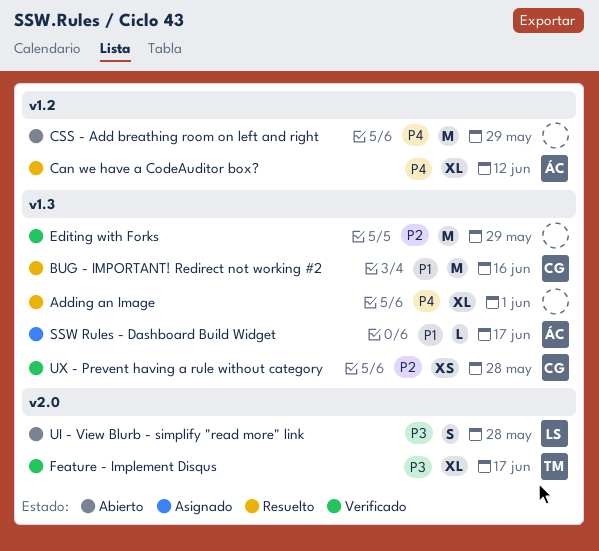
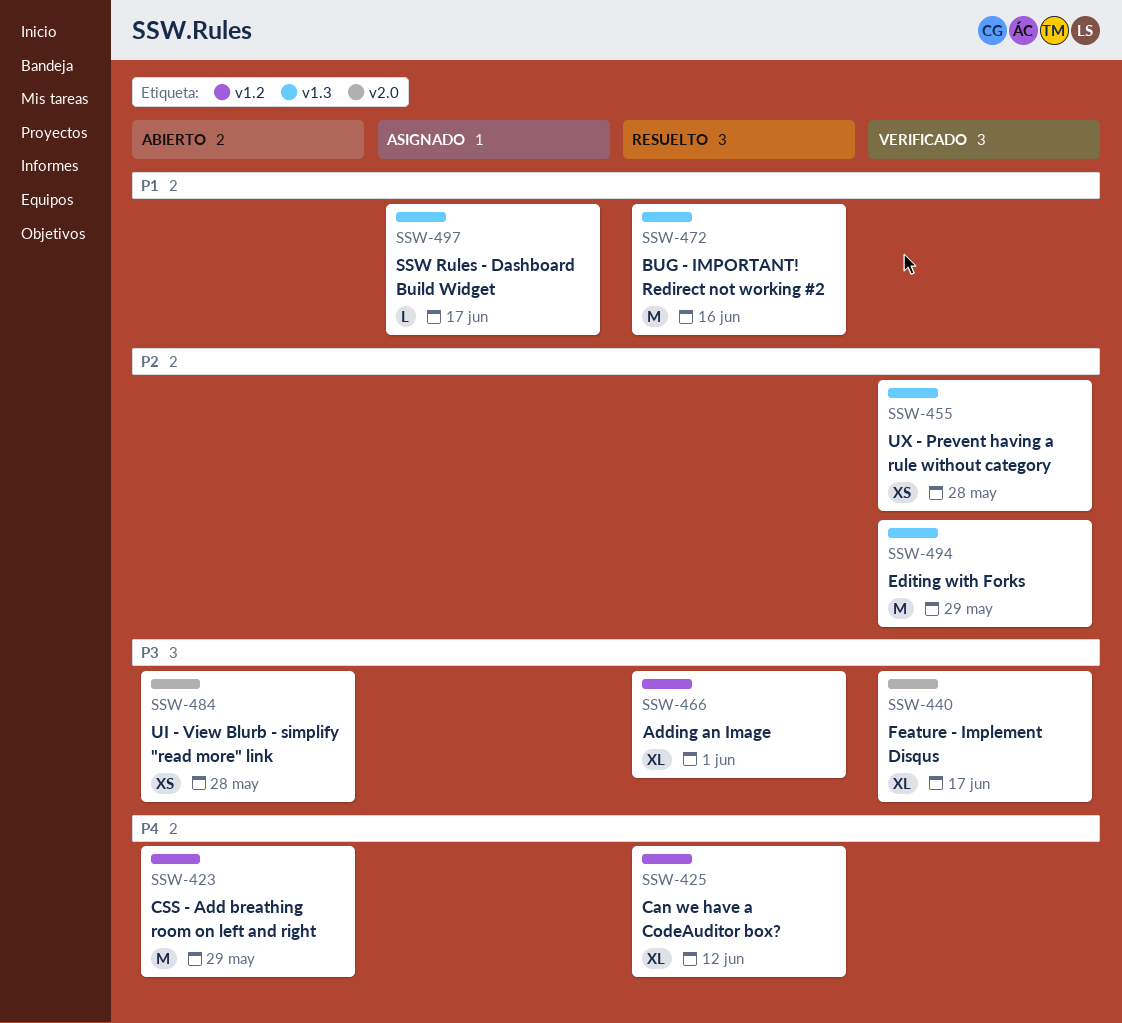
Adding an Image, priority: P4 -> P3
Adding an Image, label: v1.3 -> v1.2
UI - View Blurb - simplify "read more" link, estimate: S -> XS

